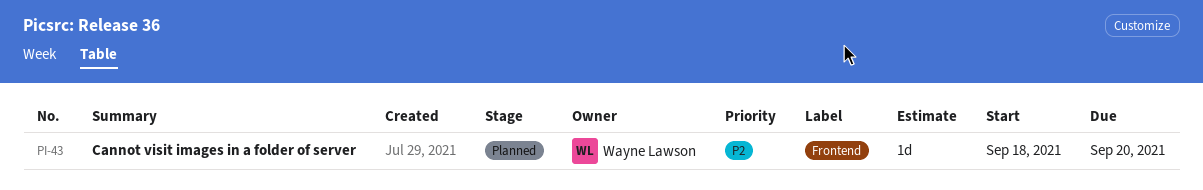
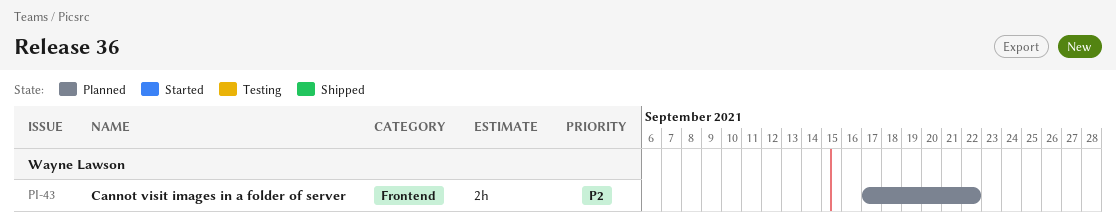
PI-43, estimate: 1d -> 2h
PI-43, start: Sep 18 -> Sep 17
PI-43, due: Sep 20 -> Sep 22

